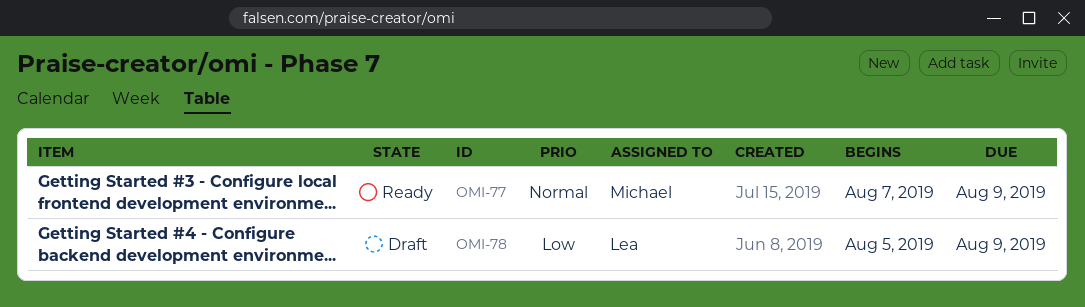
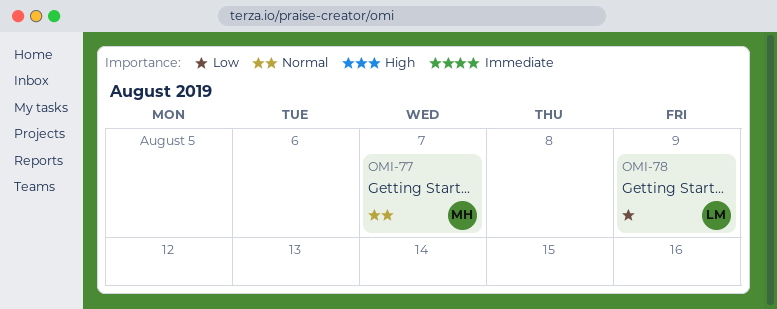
OMI-77, due: Aug 9 -> Aug 7

